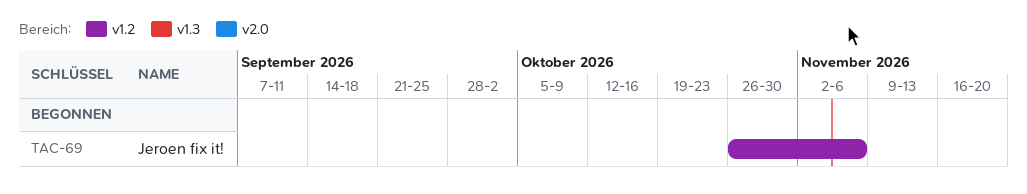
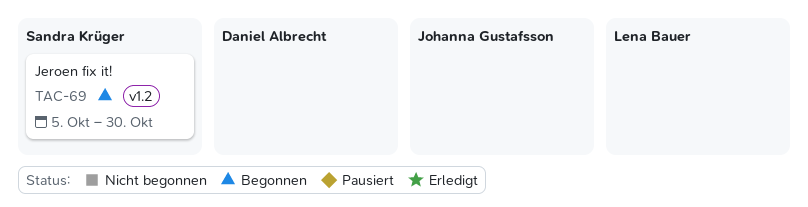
TAC-69, start: Oct 26 -> Oct 5
TAC-69, due: Nov 6 -> Oct 30

